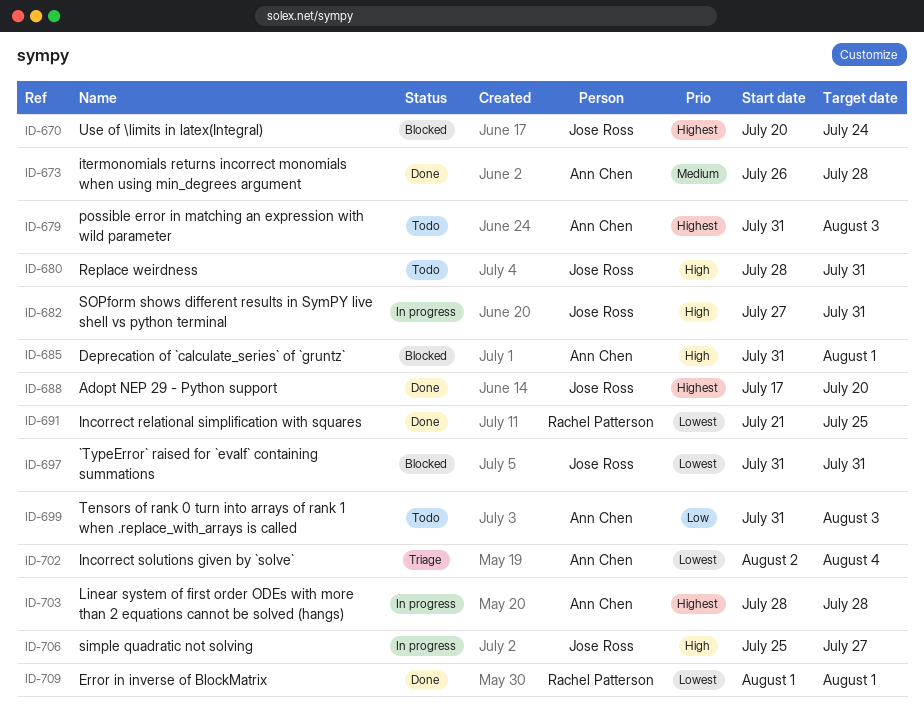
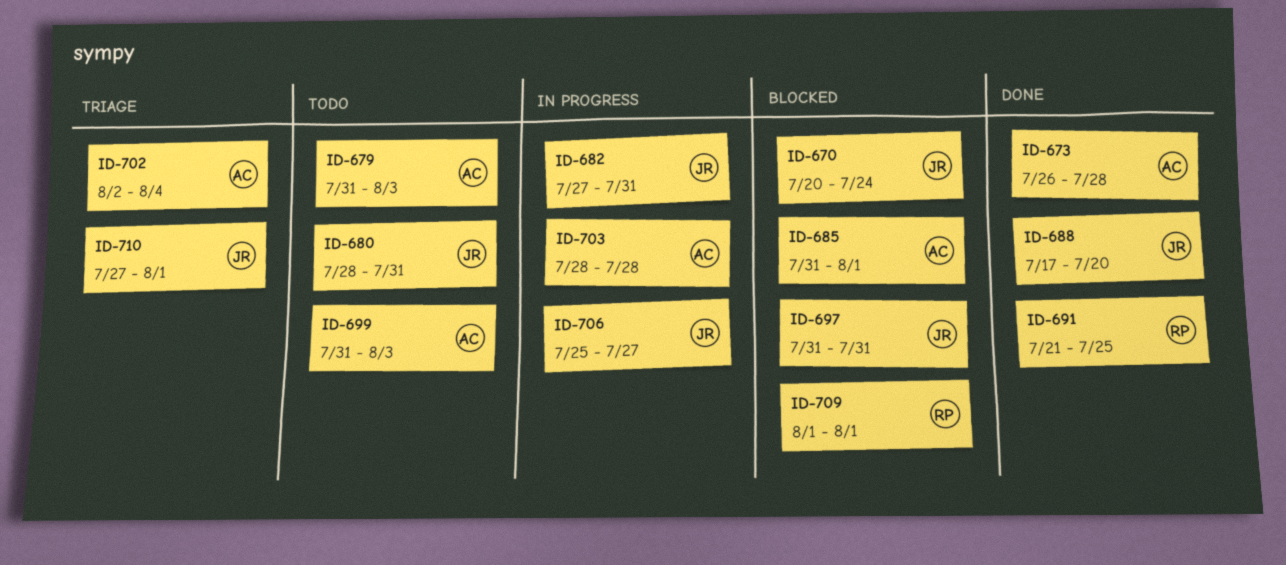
ID-709, status: Done -> Blocked
ID-710: none -> present

